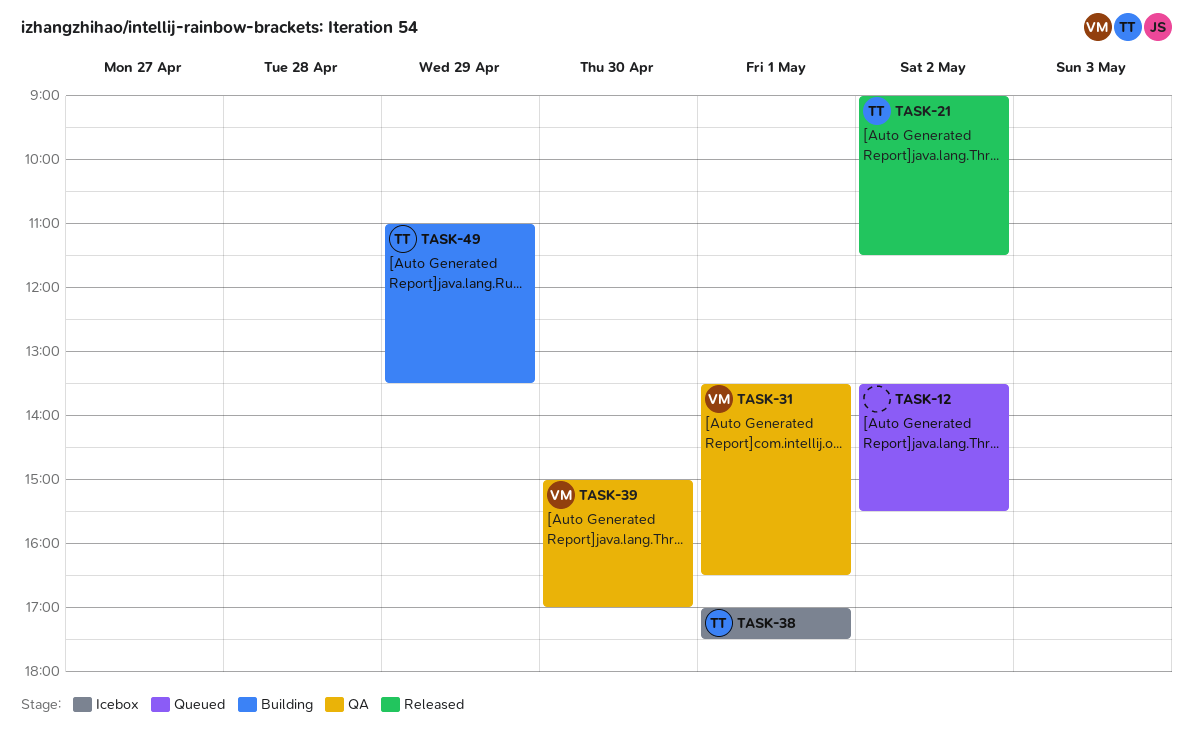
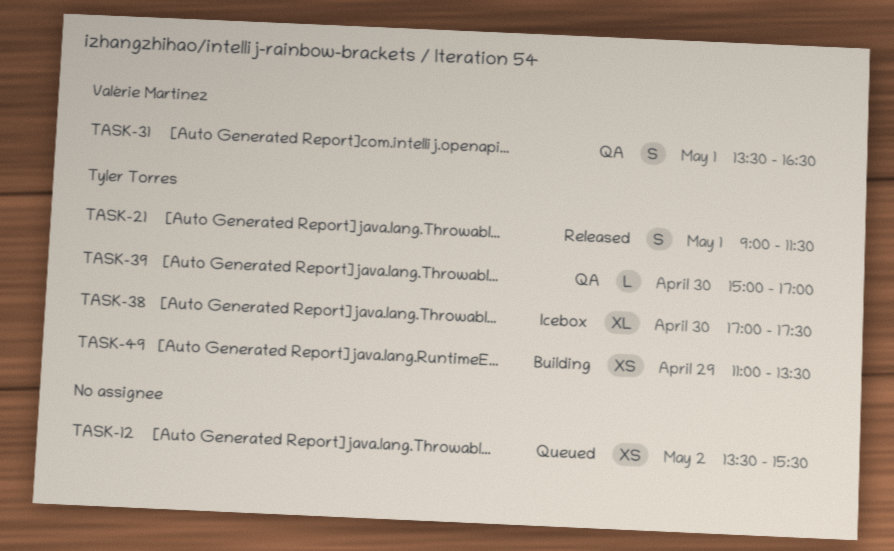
TASK-21, day: May 2 -> May 1
TASK-38, day: May 1 -> Apr 30
TASK-39, owner: Valérie Martinez -> Tyler Torres

